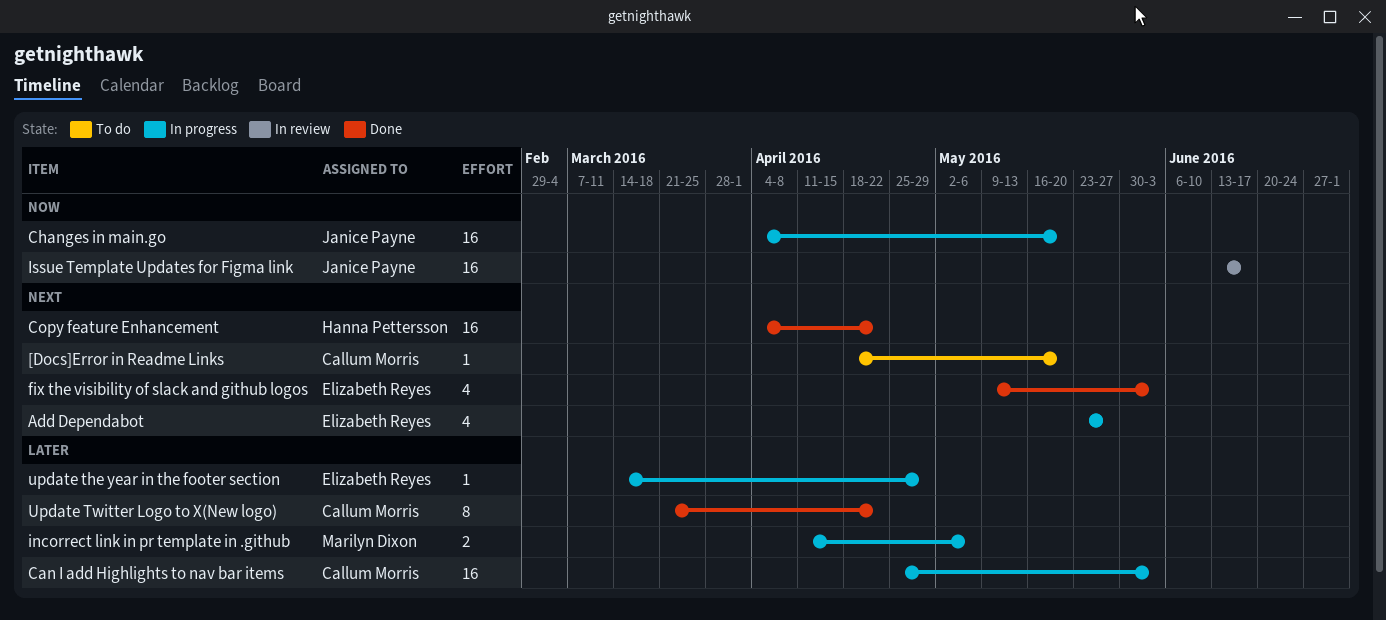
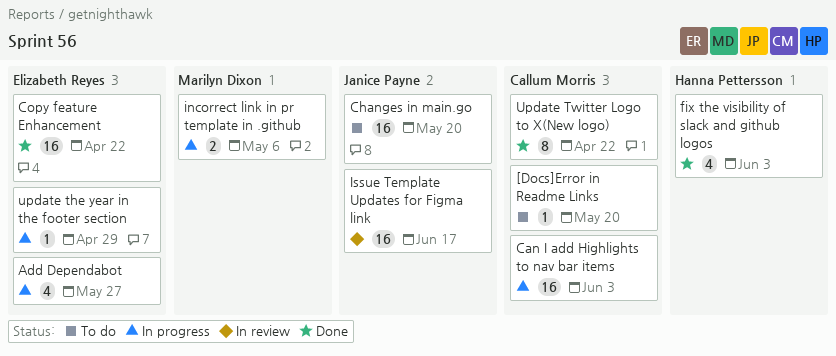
Changes in main.go, status: In progress -> To do
Copy feature Enhancement, owner: Hanna Pettersson -> Elizabeth Reyes
fix the visibility of slack and github logos, owner: Elizabeth Reyes -> Hanna Pettersson

